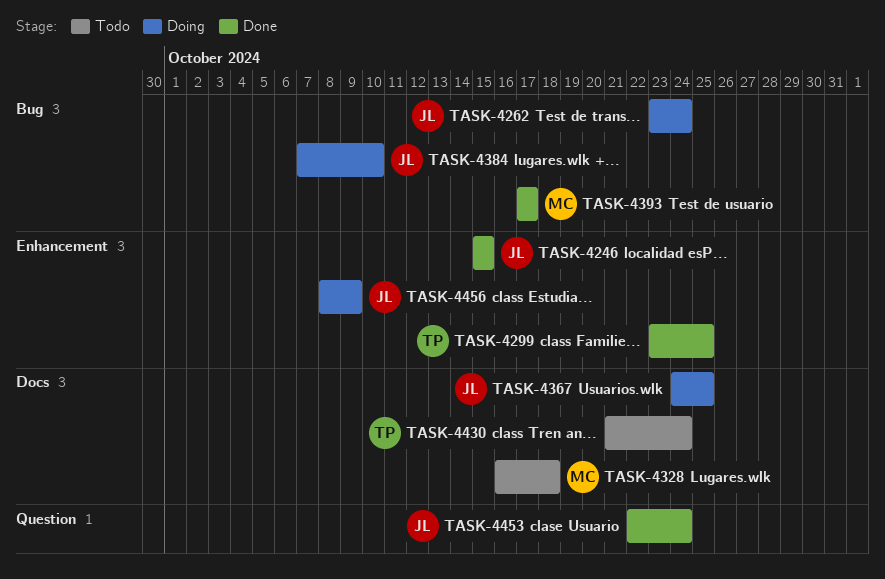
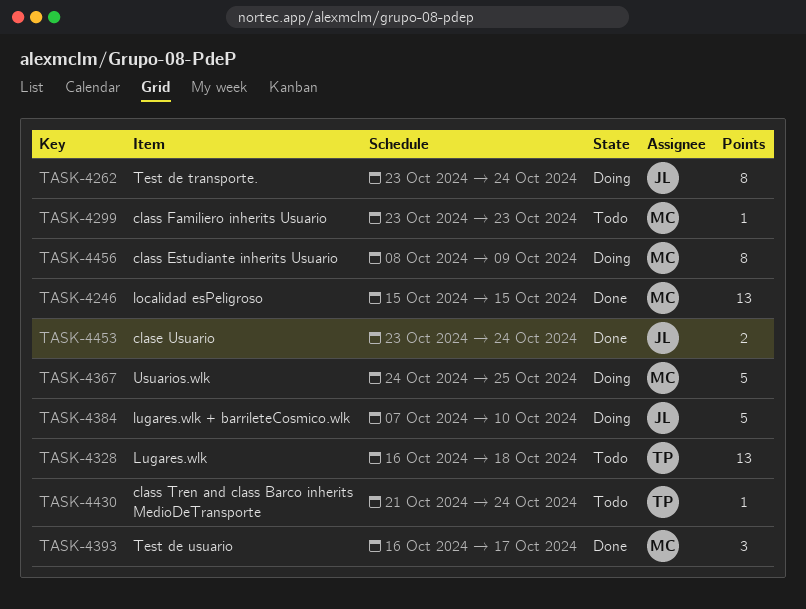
TASK-4246, owner: JL -> MC
TASK-4299, status: Done -> Todo
TASK-4299, owner: TP -> MC
TASK-4299, due: Oct 25 -> Oct 23
TASK-4328, owner: MC -> TP
TASK-4367, owner: JL -> MC
TASK-4393, start: Oct 17 -> Oct 16
TASK-4453, start: Oct 22 -> Oct 23
TASK-4456, owner: JL -> MC

